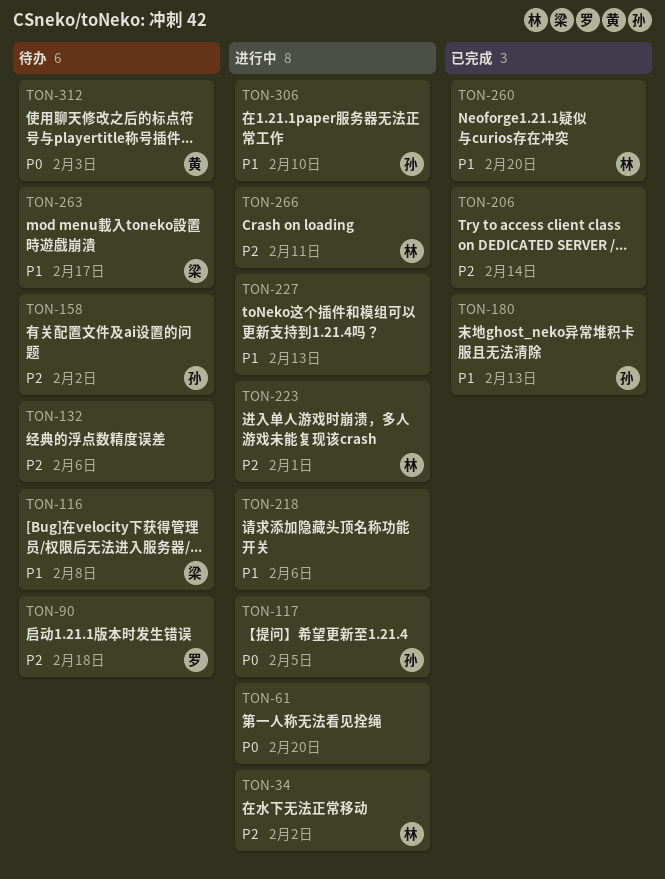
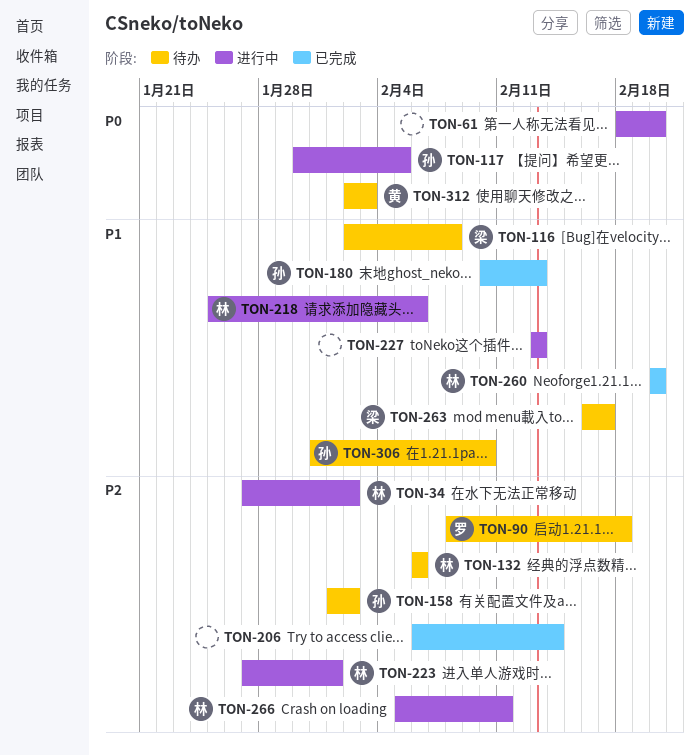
TON-132, owner: none -> 林
TON-218, owner: none -> 林
TON-306, status: 进行中 -> 待办

